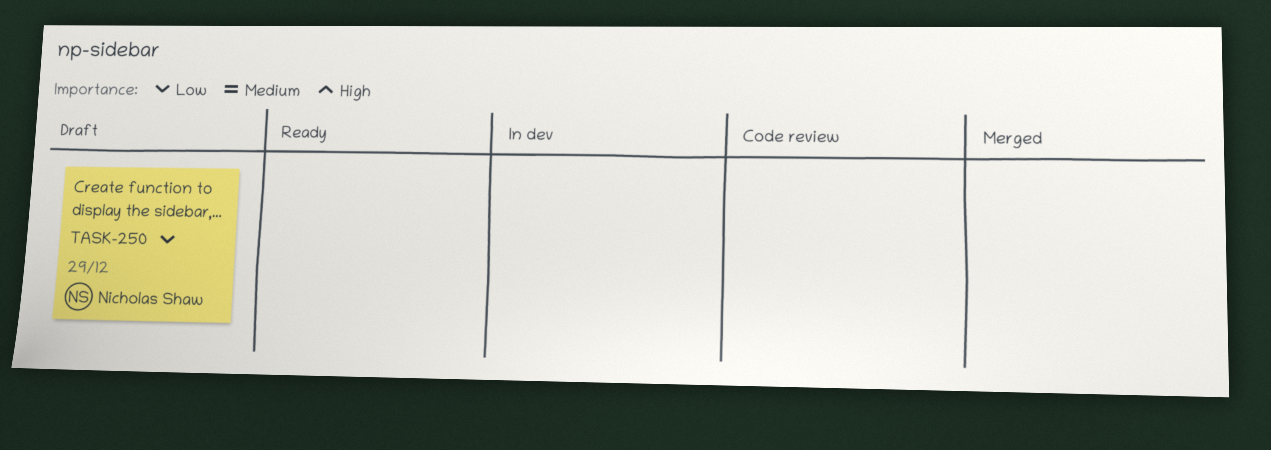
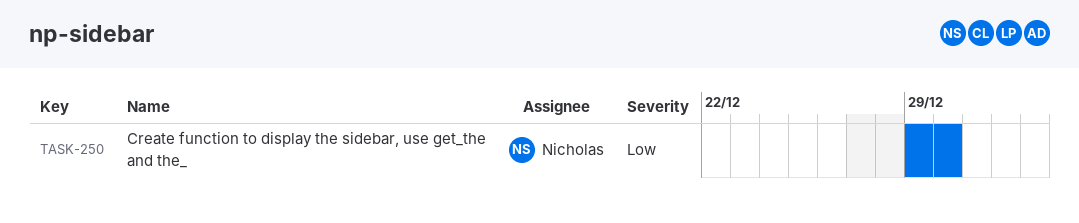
TASK-250, due: Dec 29 -> Dec 30

